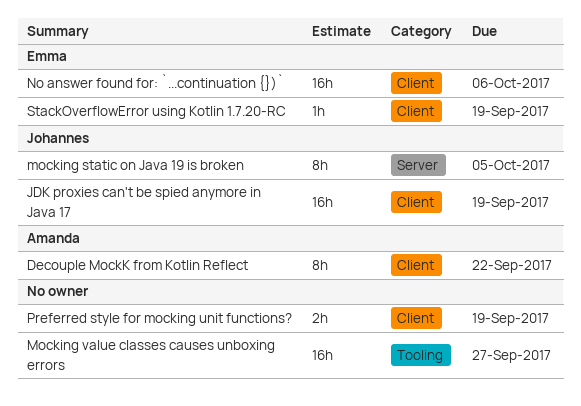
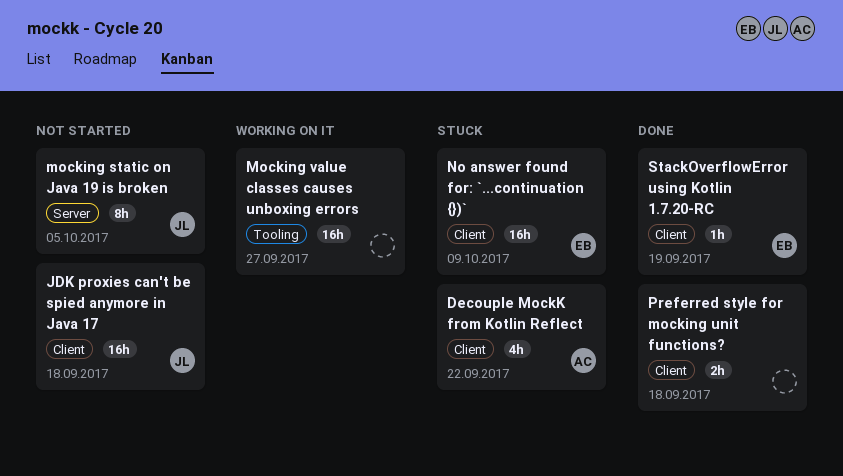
Decouple MockK from Kotlin Reflect, estimate: 8h -> 4h
JDK proxies can't be spied anymore in Java 17, due: Sep 19 -> Sep 18
No answer found for: `...continuation {})`, due: Oct 6 -> Oct 9
Preferred style for mocking unit functions?, due: Sep 19 -> Sep 18

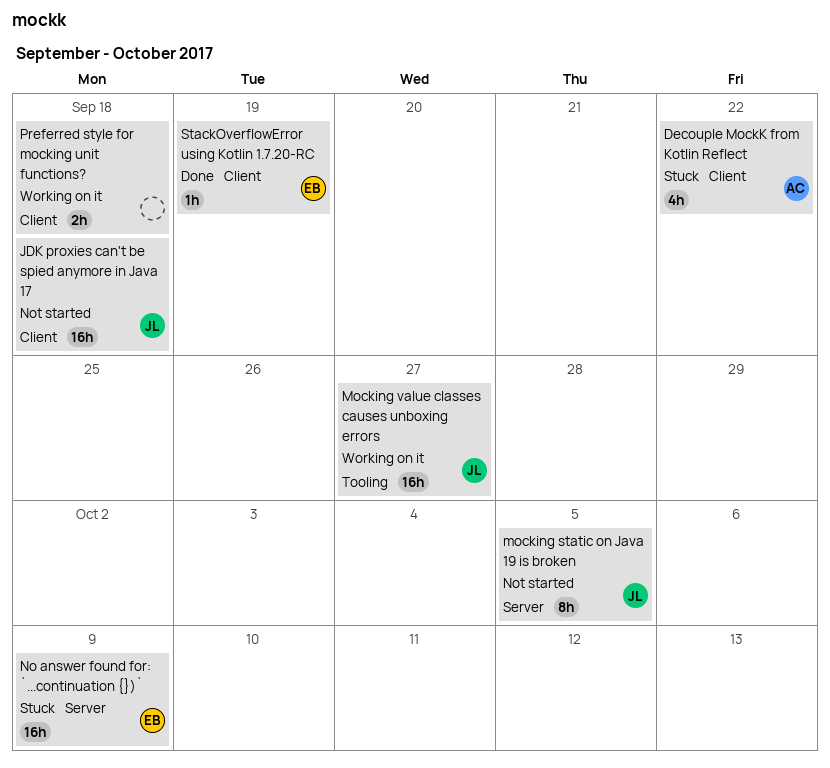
Mocking value classes causes unboxing errors, owner: none -> JL
No answer found for: `...continuation {})`, label: Client -> Server
Preferred style for mocking unit functions?, status: Done -> Working on it

